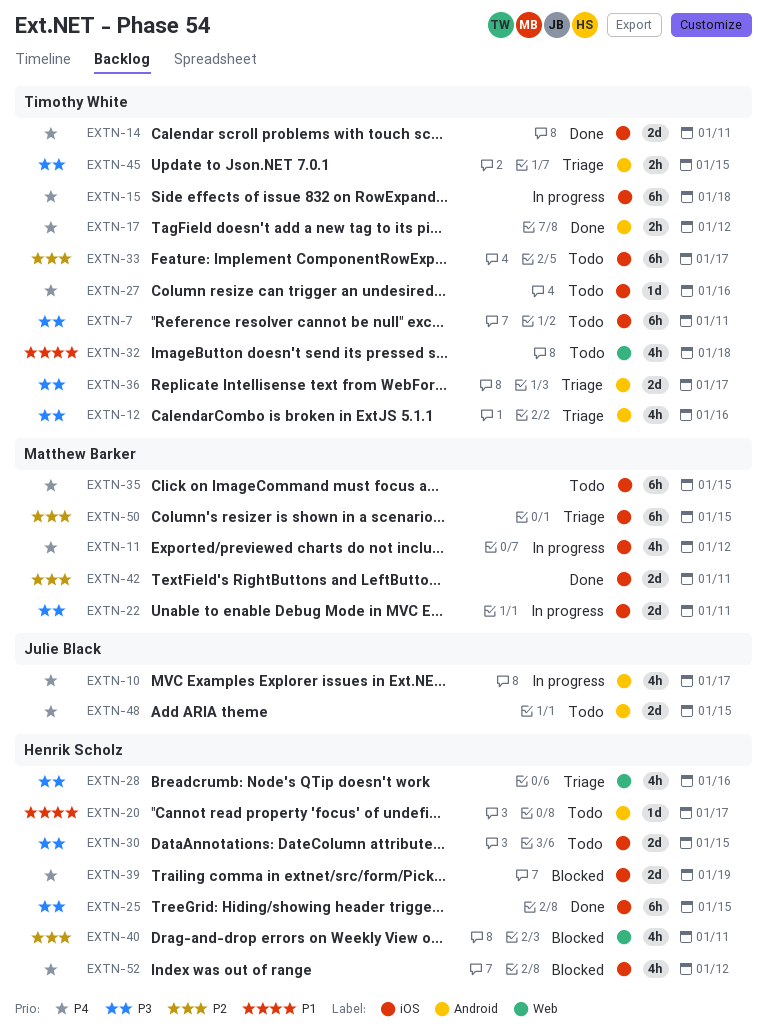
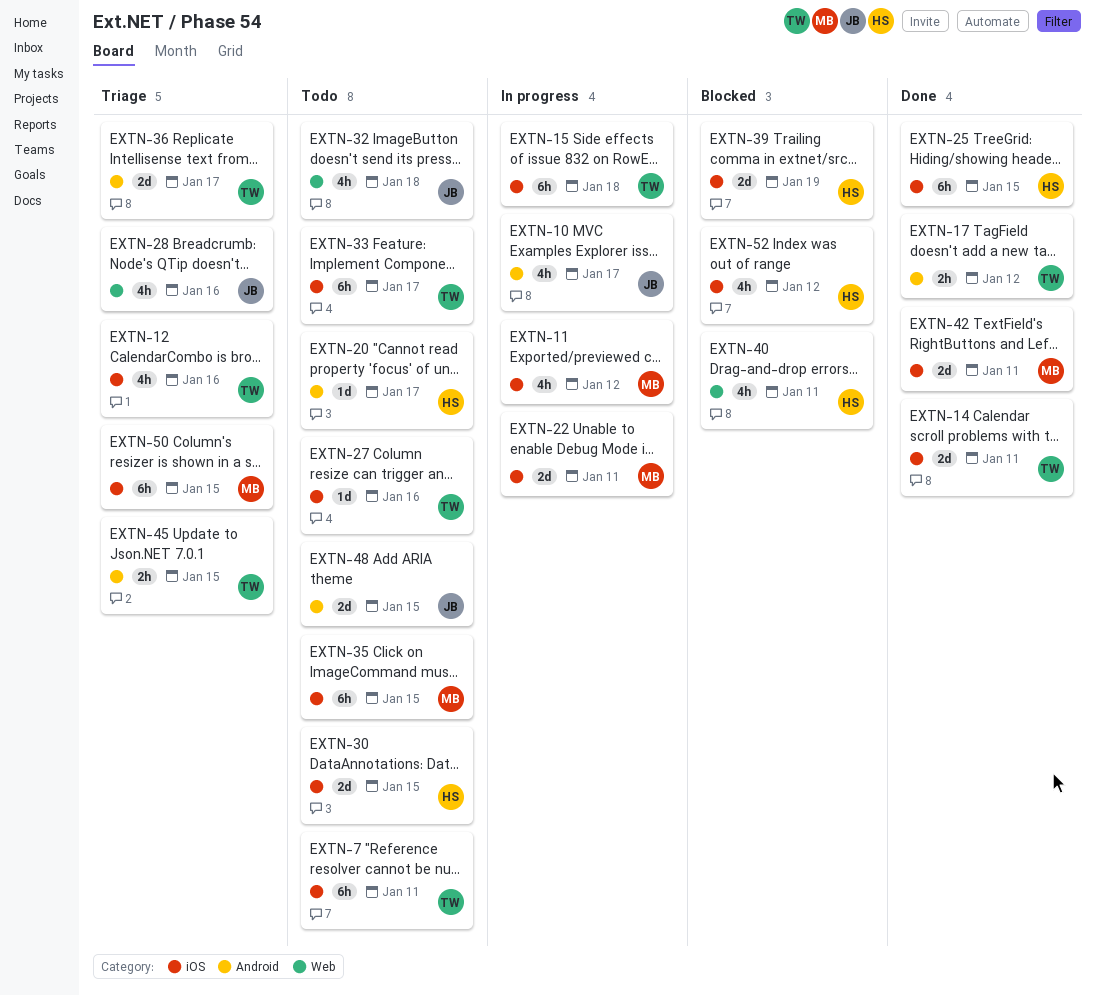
EXTN-12, label: Android -> iOS
EXTN-28, owner: Henrik Scholz -> Julie Black
EXTN-32, owner: Timothy White -> Julie Black

